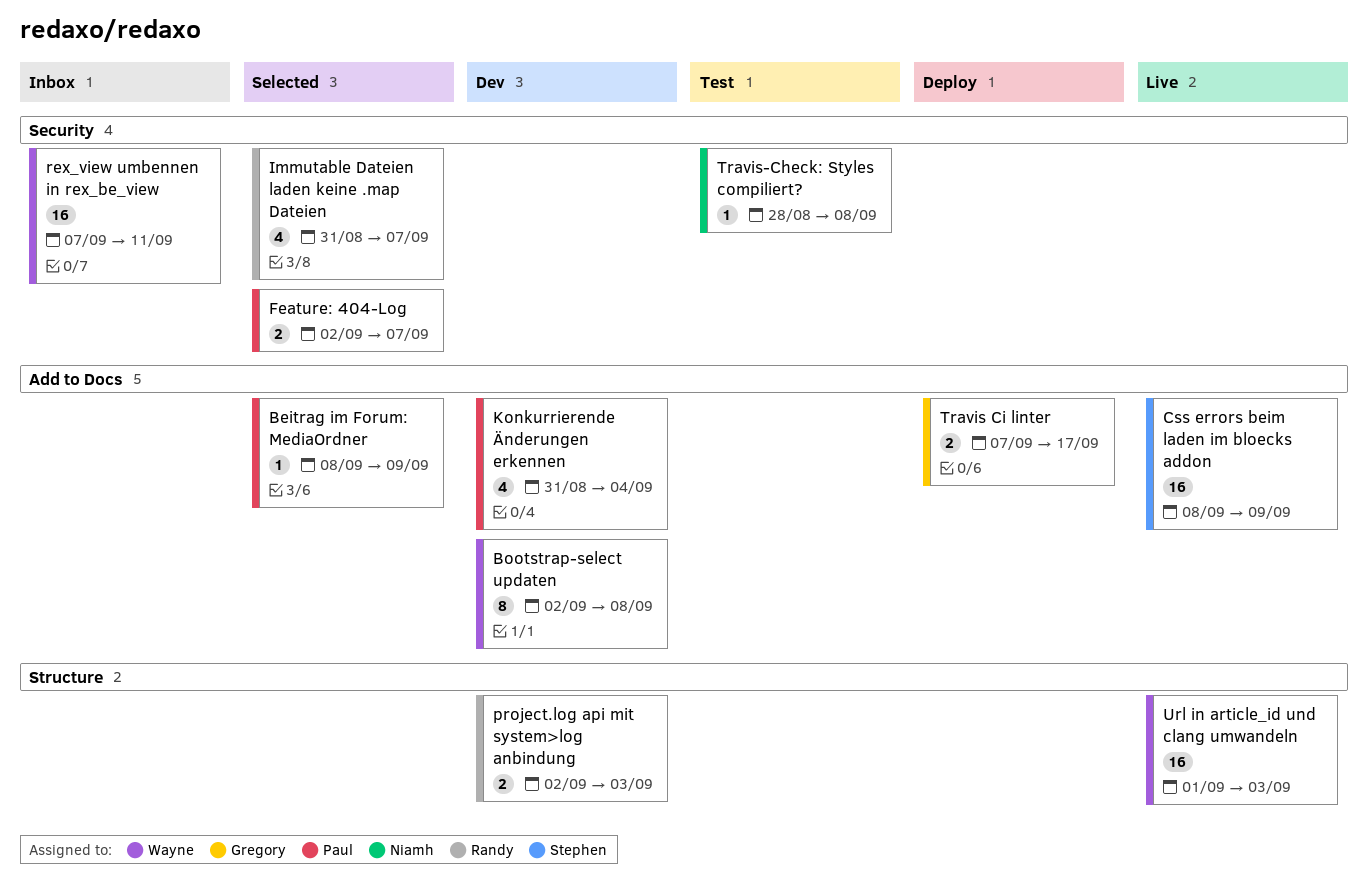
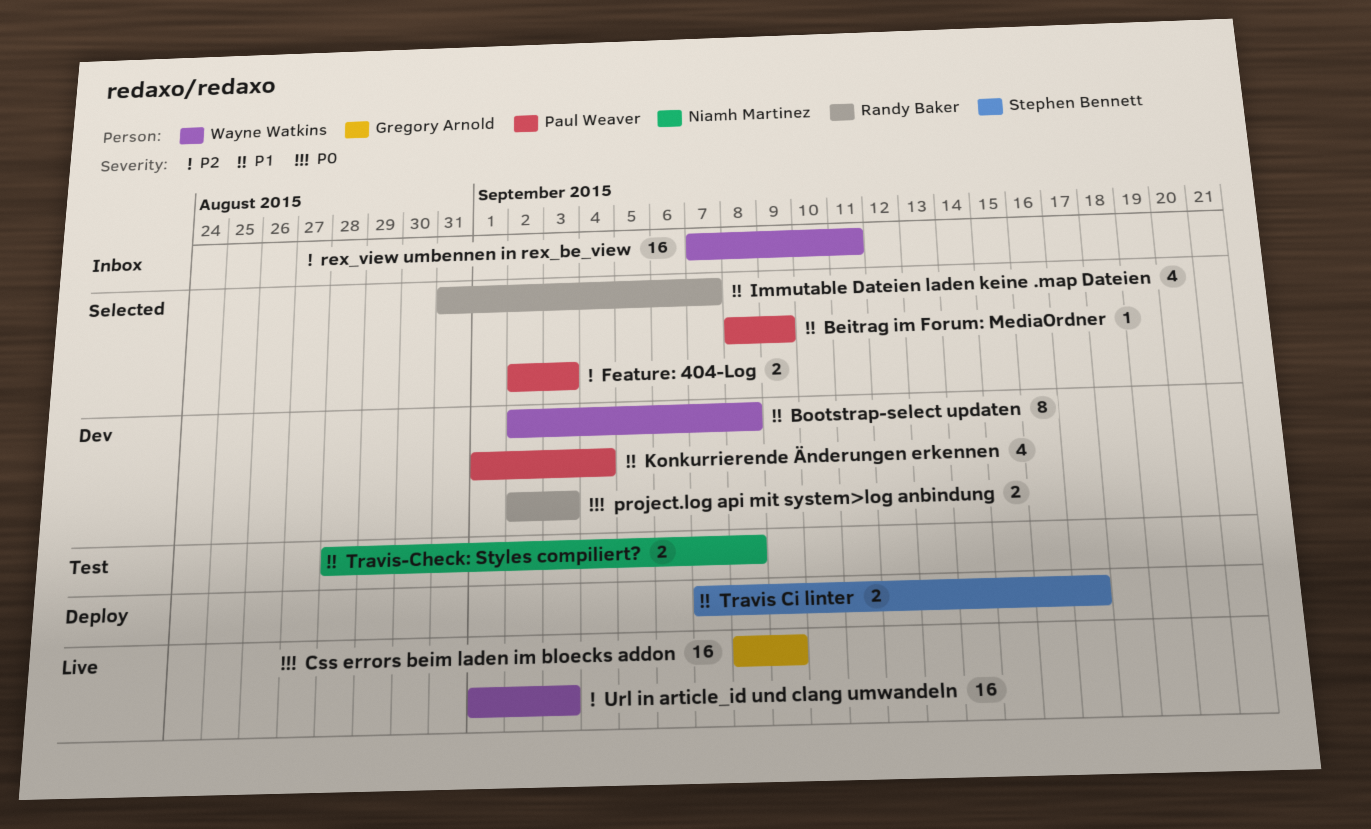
Css errors beim laden im bloecks addon, owner: Stephen Bennett -> Gregory Arnold
Feature: 404-Log, due: Sep 7 -> Sep 3
Konkurrierende Änderungen erkennen, start: Aug 31 -> Sep 1
Travis Ci linter, owner: Gregory Arnold -> Stephen Bennett
Travis-Check: Styles compiliert?, estimate: 1 -> 2

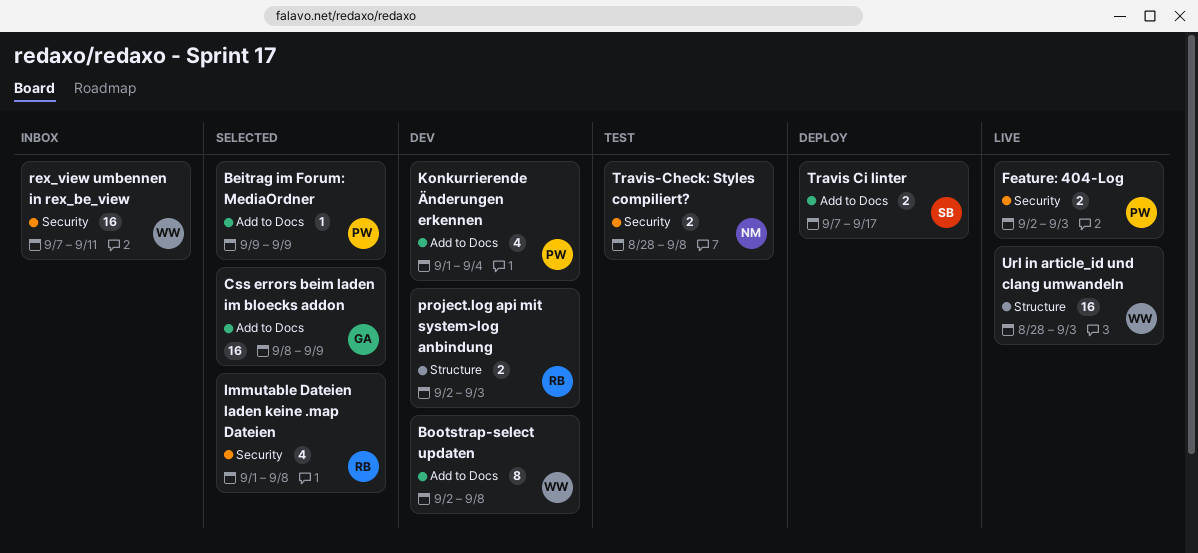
Beitrag im Forum: MediaOrdner, start: Sep 8 -> Sep 9
Css errors beim laden im bloecks addon, status: Live -> Selected
Feature: 404-Log, status: Selected -> Live
Immutable Dateien laden keine .map Dateien, start: Aug 31 -> Sep 1
Immutable Dateien laden keine .map Dateien, due: Sep 7 -> Sep 8
Url in article_id und clang umwandeln, start: Sep 1 -> Aug 28

